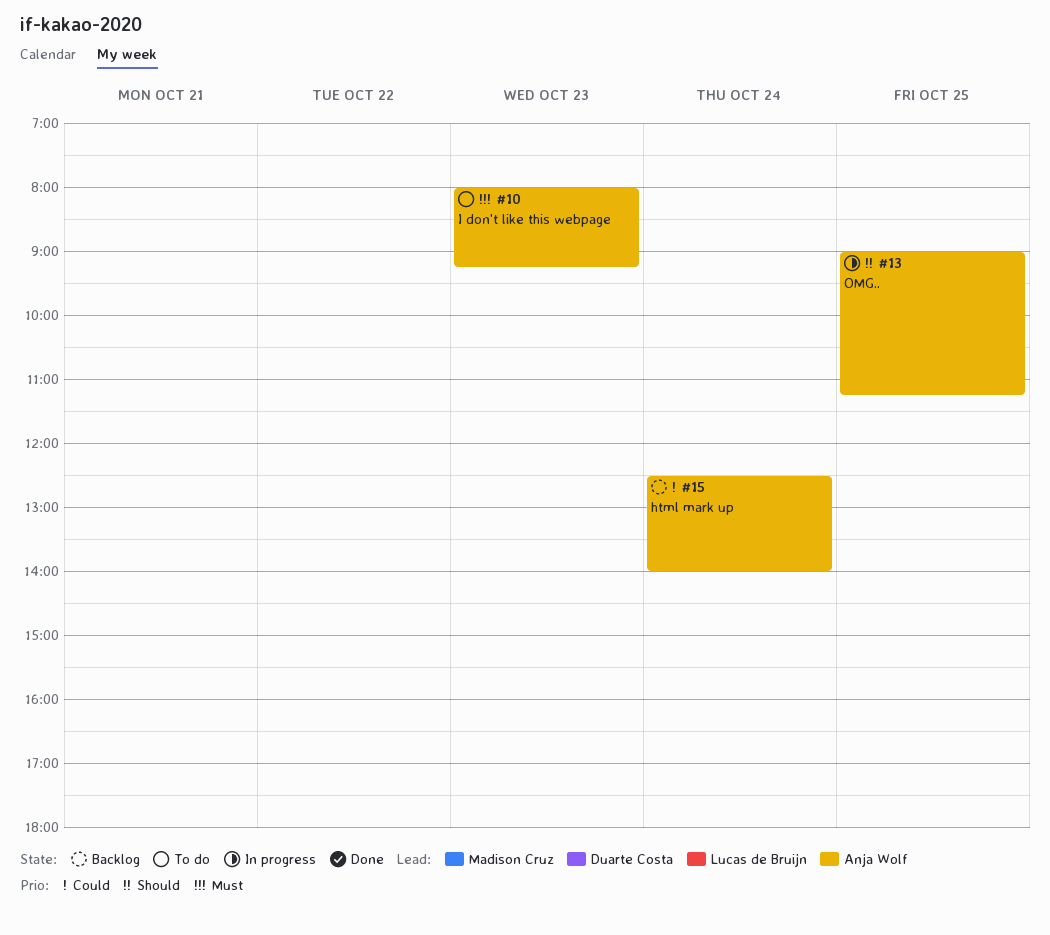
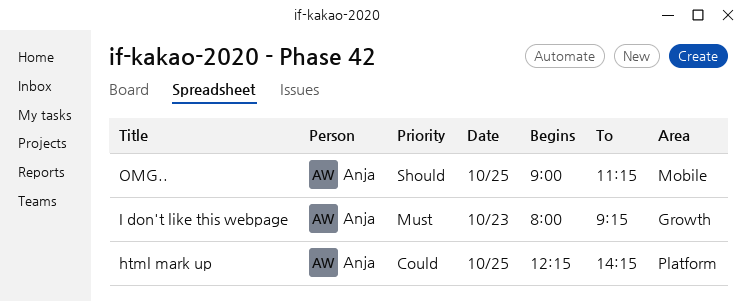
html mark up, day: Oct 24 -> Oct 25
html mark up, begins: 12:30 -> 12:15
html mark up, ends: 14:00 -> 14:15

